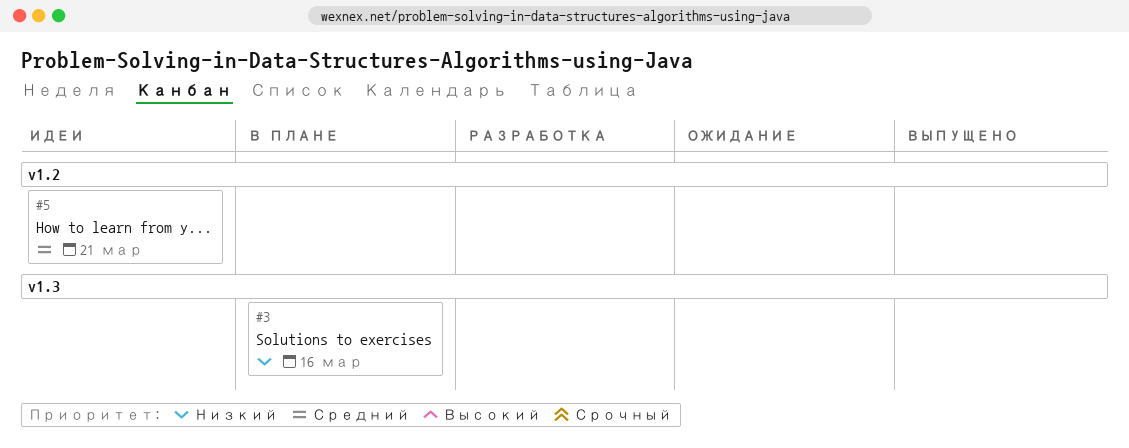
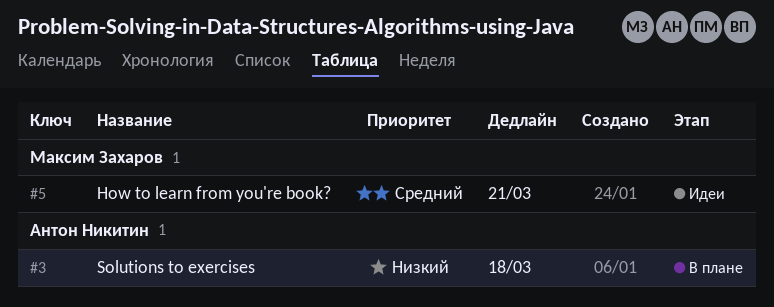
#3, due: Mar 16 -> Mar 18

